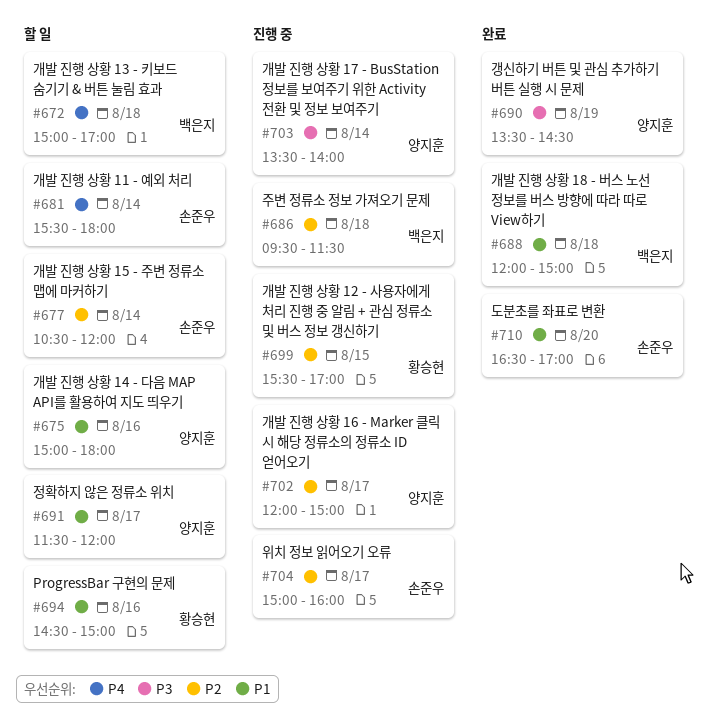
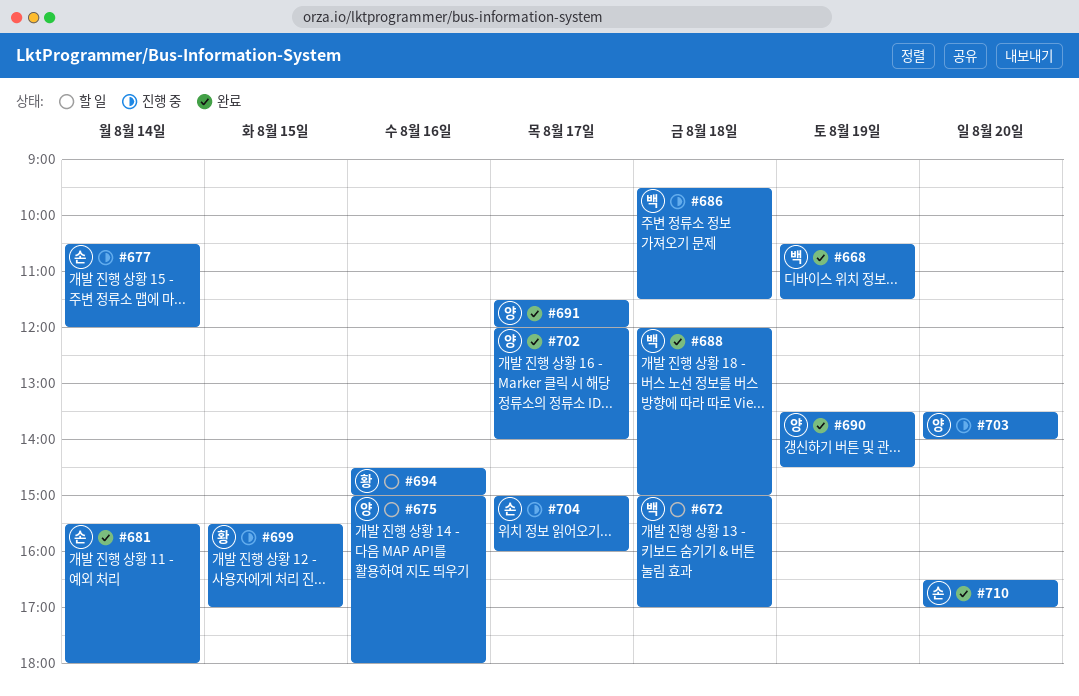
#668: none -> present
#677, status: 할 일 -> 진행 중
#681, status: 할 일 -> 완료
#691, status: 할 일 -> 완료
#702, status: 진행 중 -> 완료
#702, ends: 15:00 -> 14:00
#703, day: Aug 14 -> Aug 20

